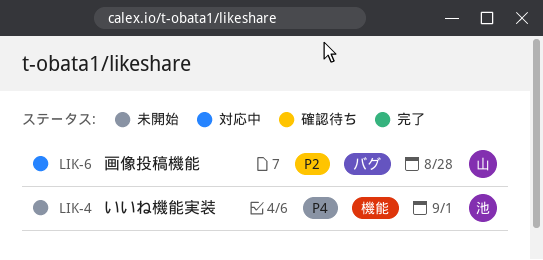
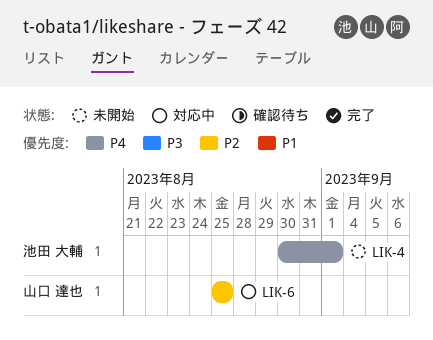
LIK-6, due: Aug 28 -> Aug 25

